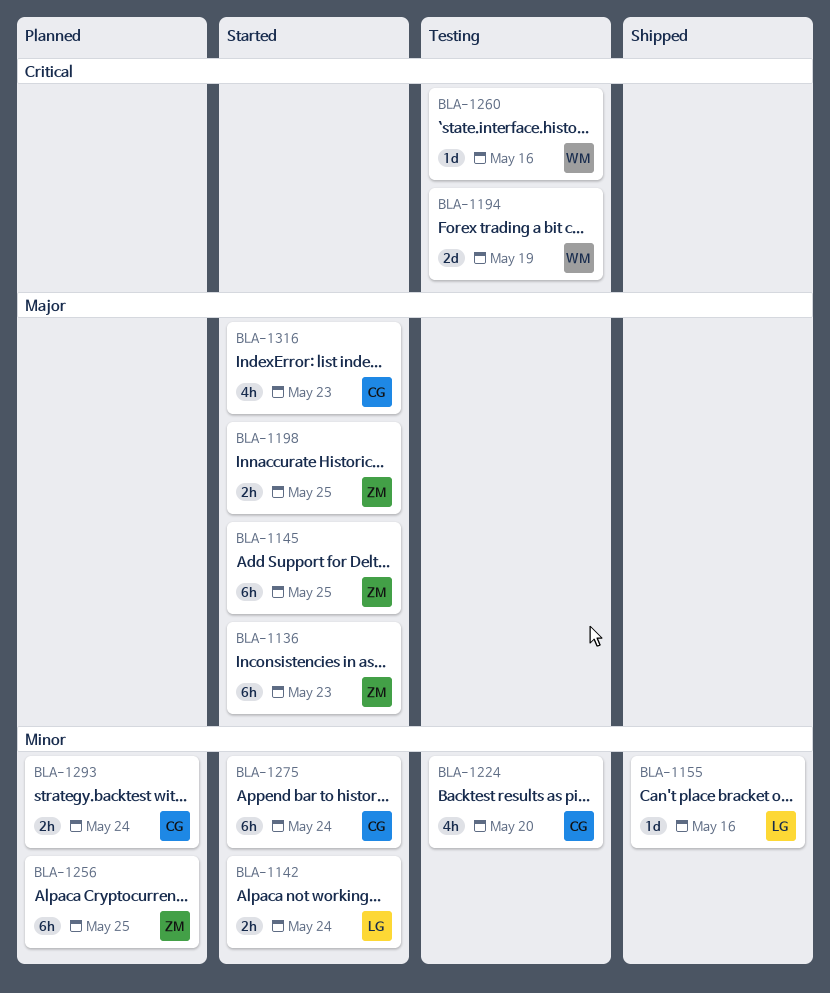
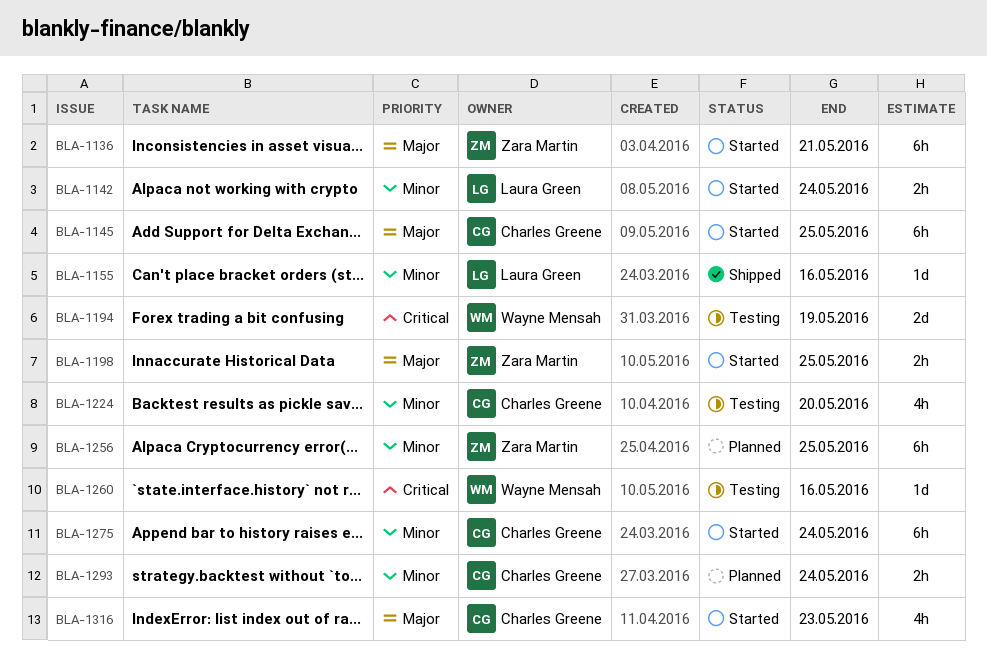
BLA-1136, due: May 23 -> May 21
BLA-1145, owner: Zara Martin -> Charles Greene

